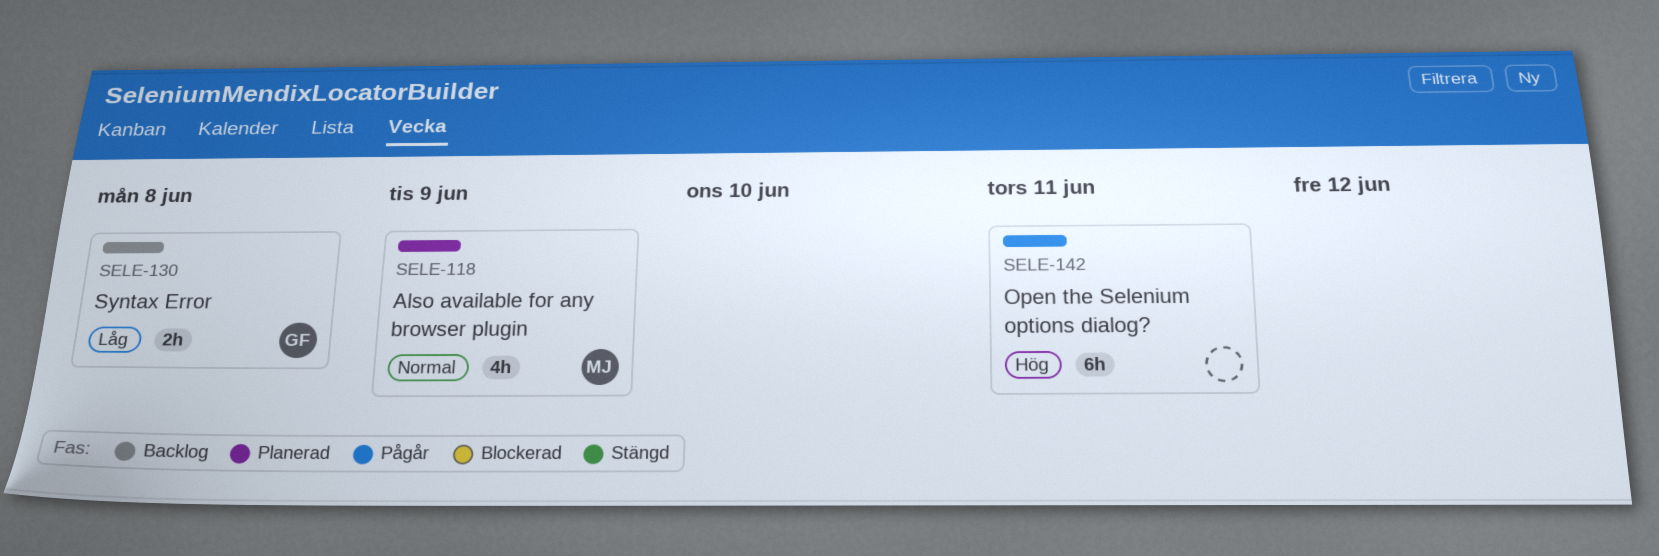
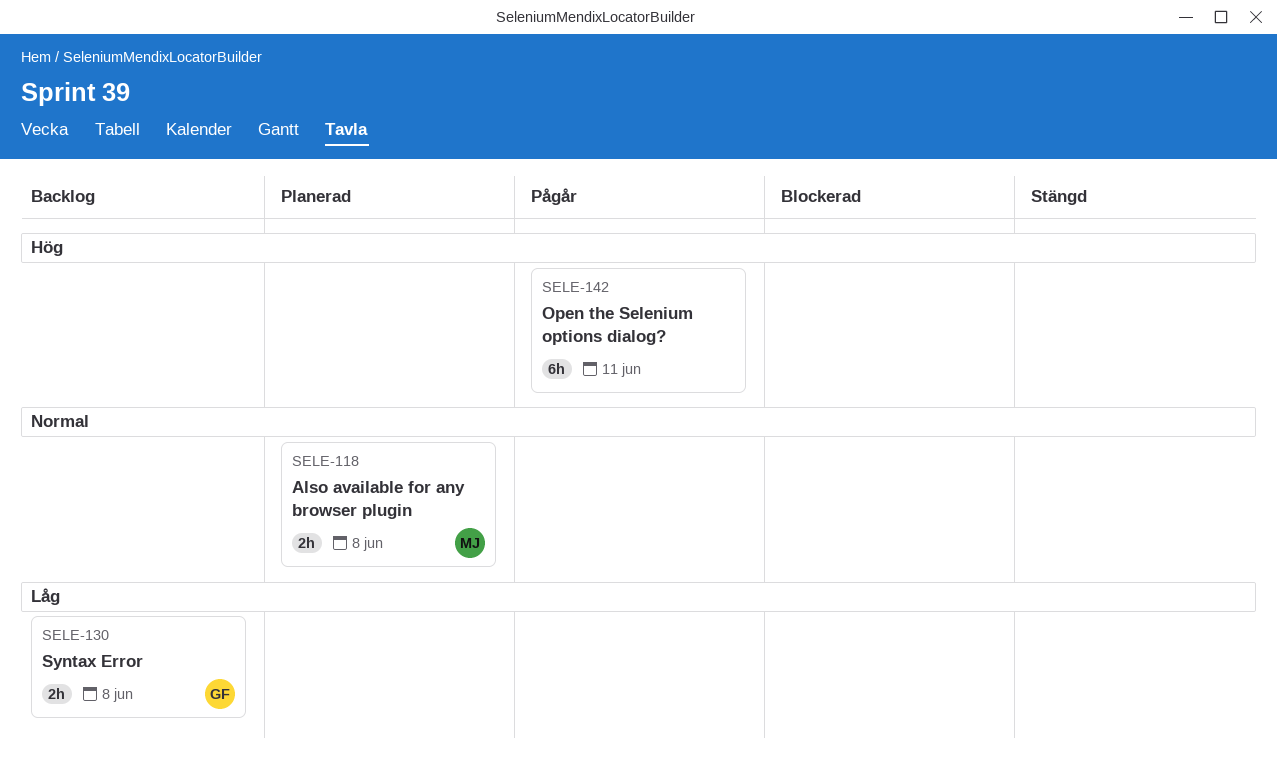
SELE-118, estimate: 4h -> 2h
SELE-118, due: Jun 9 -> Jun 8

